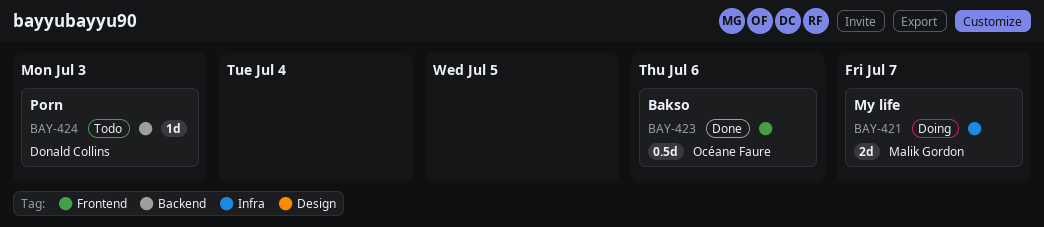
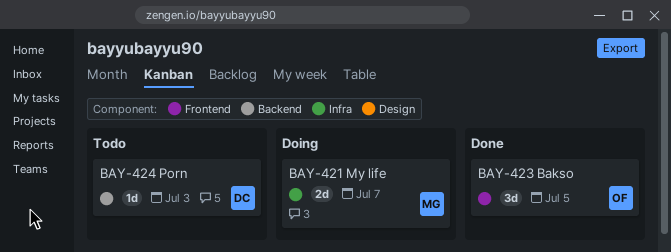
BAY-423, estimate: 0.5d -> 3d
BAY-423, due: Jul 6 -> Jul 5

